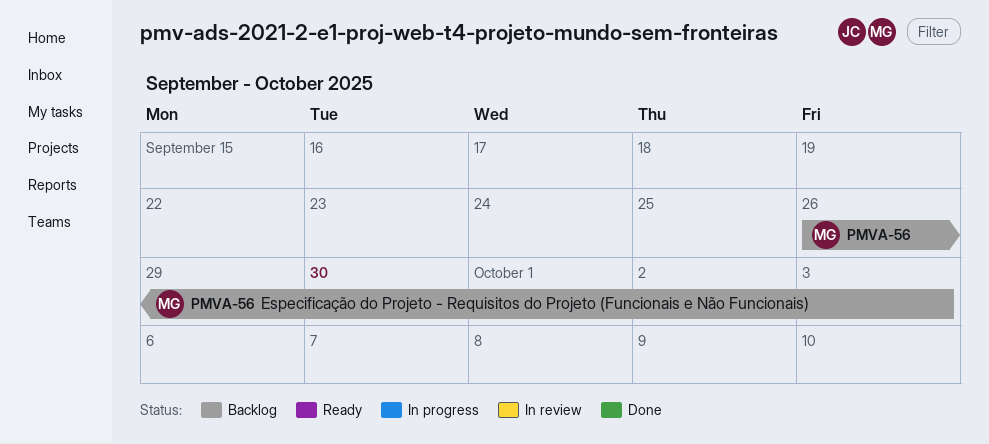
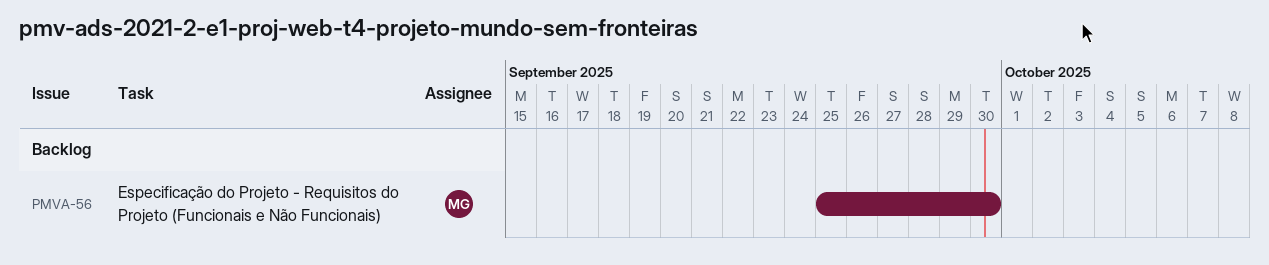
PMVA-56, start: Sep 26 -> Sep 25
PMVA-56, due: Oct 3 -> Sep 30

